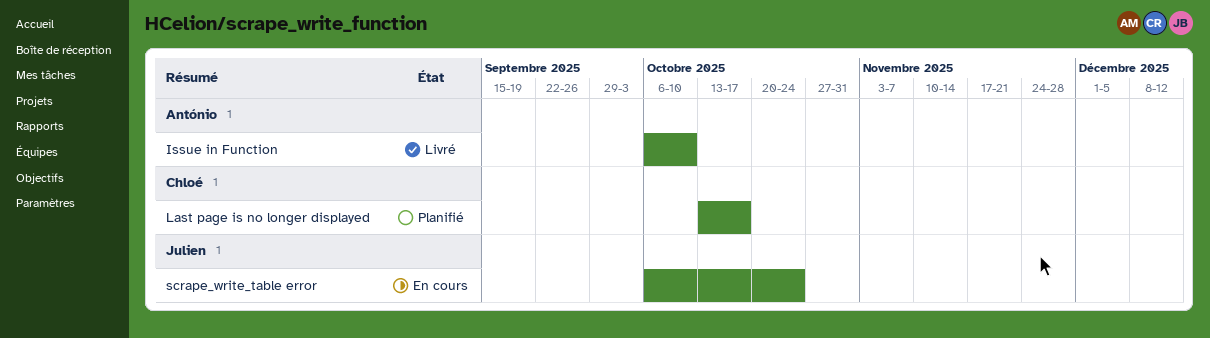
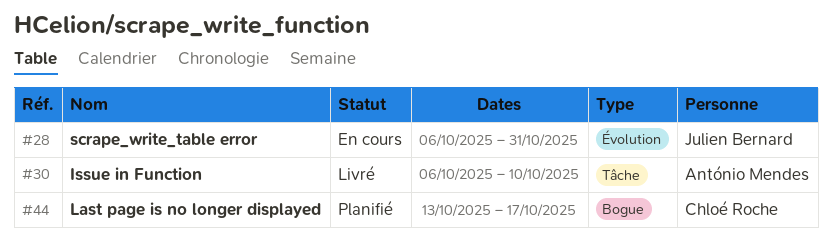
scrape_write_table error, due: Oct 24 -> Oct 31

